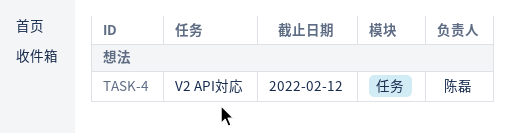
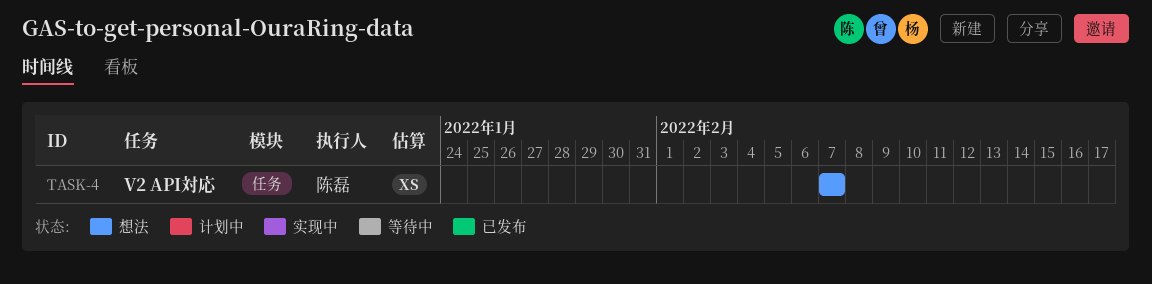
TASK-4, due: Feb 12 -> Feb 7

